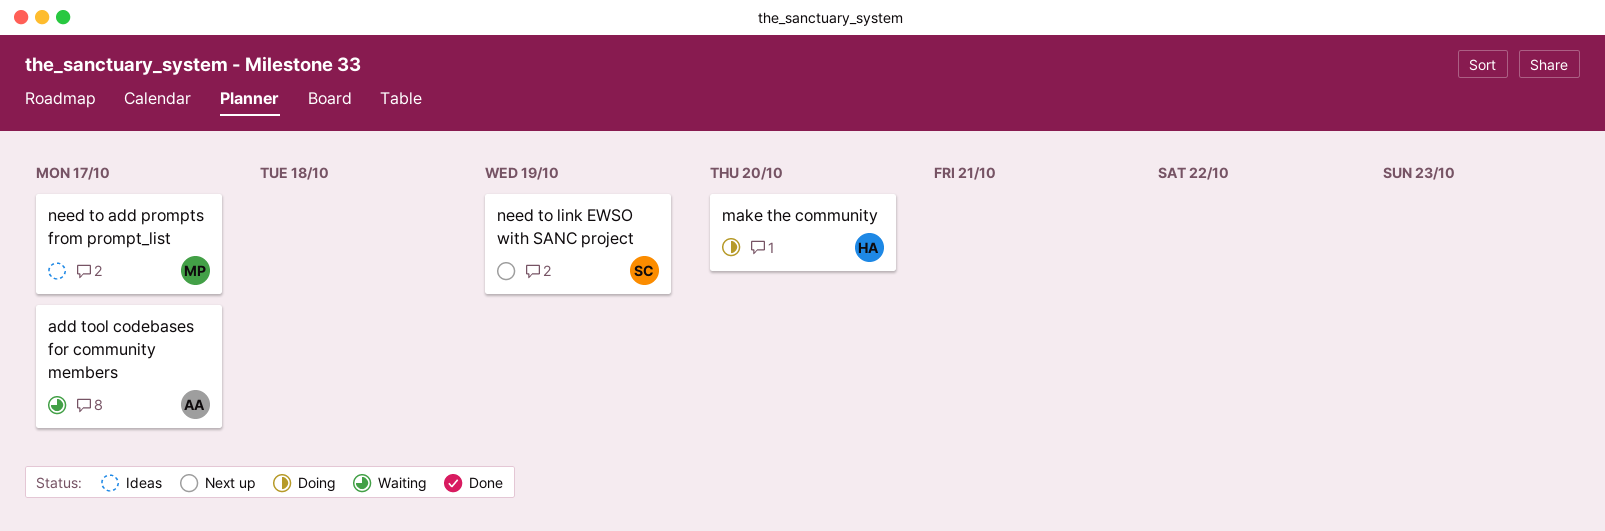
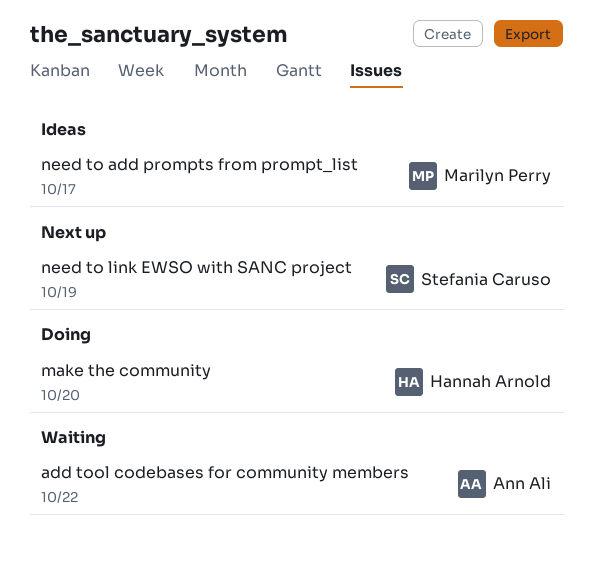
add tool codebases for community members, due: Oct 17 -> Oct 22

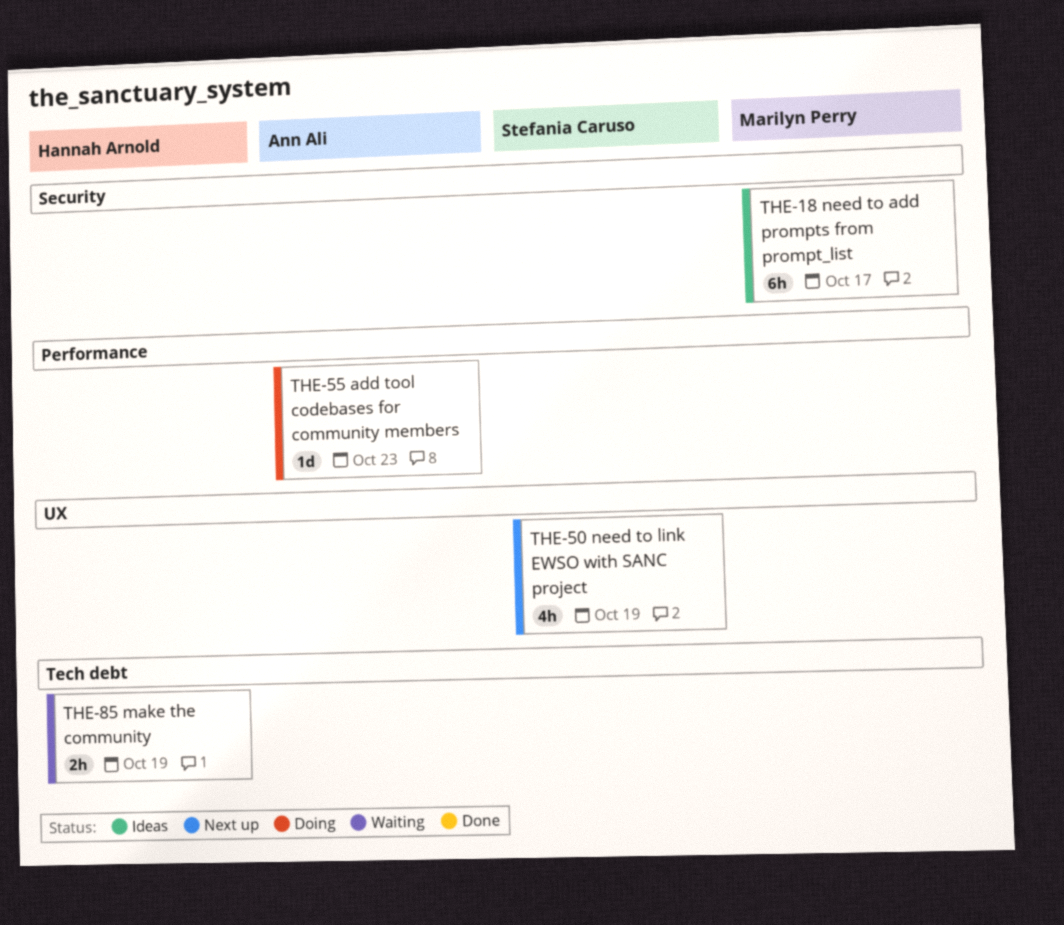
add tool codebases for community members, status: Waiting -> Doing
add tool codebases for community members, due: Oct 22 -> Oct 23
make the community, status: Doing -> Waiting
make the community, due: Oct 20 -> Oct 19

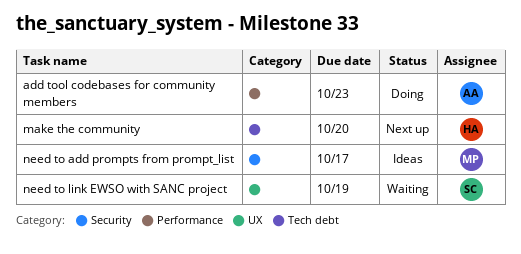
make the community, status: Waiting -> Next up
make the community, due: Oct 19 -> Oct 20
need to link EWSO with SANC project, status: Next up -> Waiting

